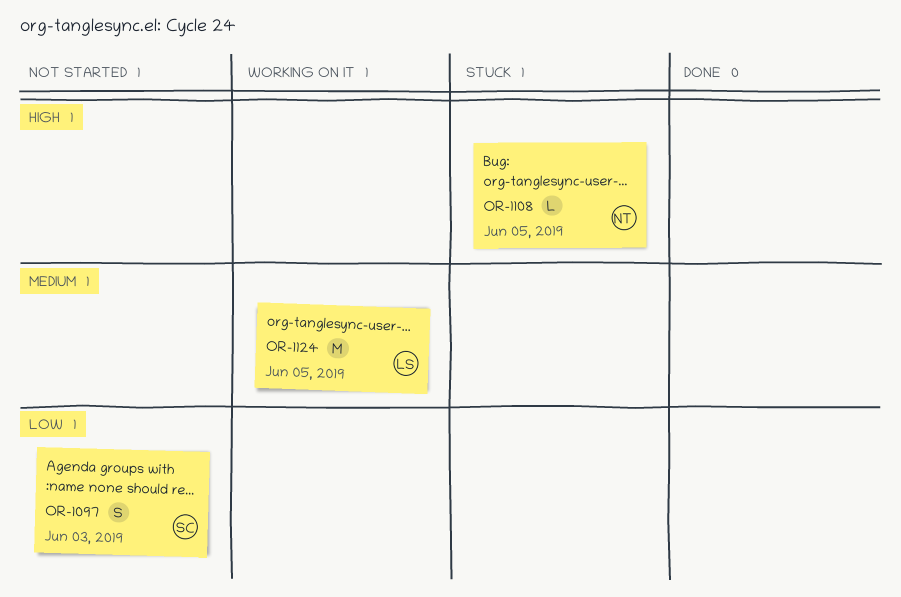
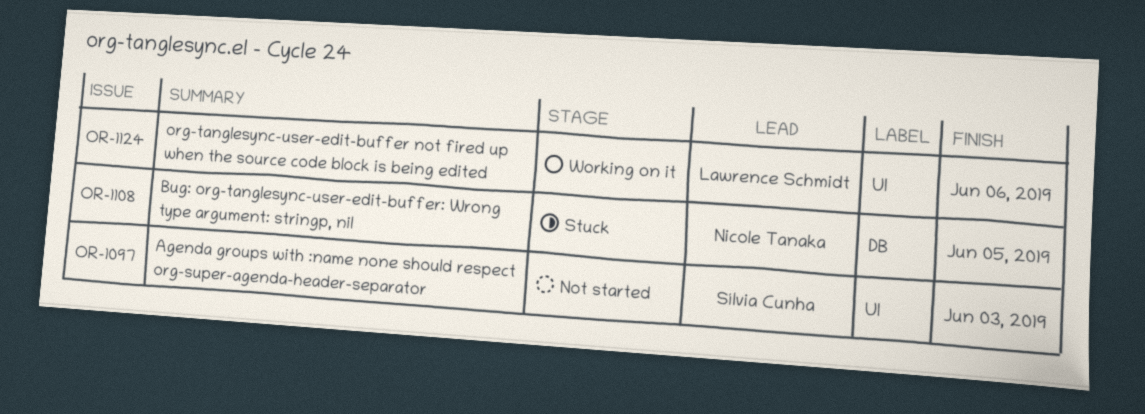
OR-1124, due: Jun 5 -> Jun 6

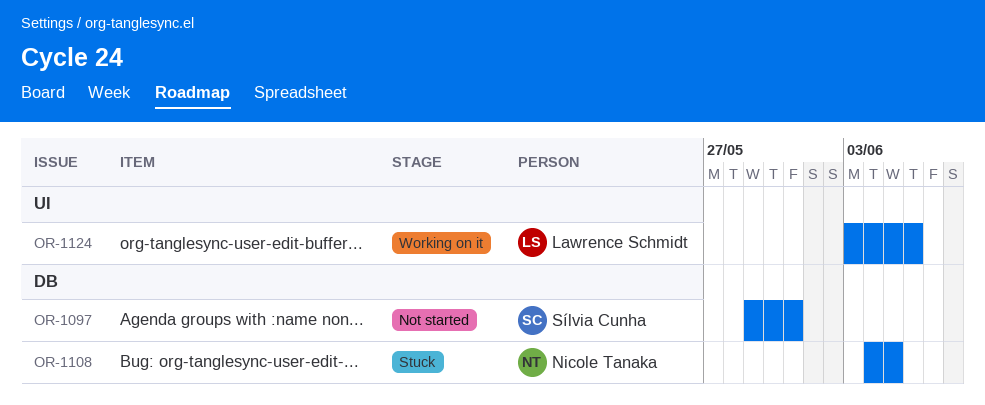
OR-1097, label: UI -> DB
OR-1097, due: Jun 3 -> May 31

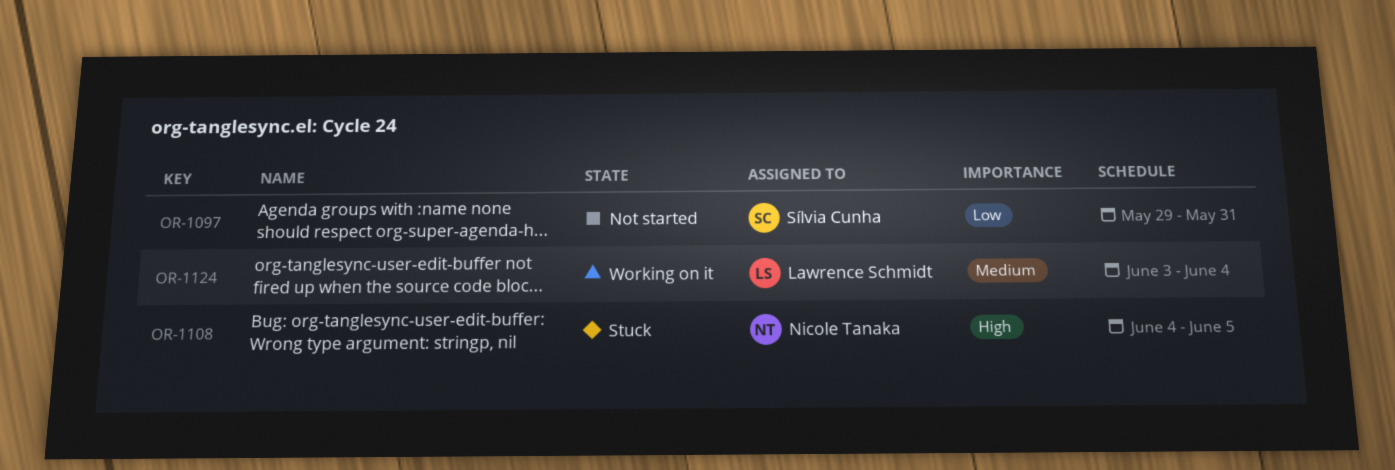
OR-1124, due: Jun 6 -> Jun 4

